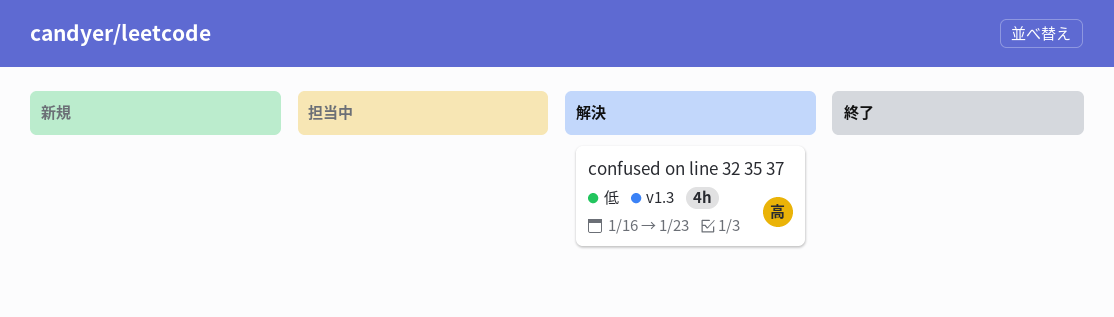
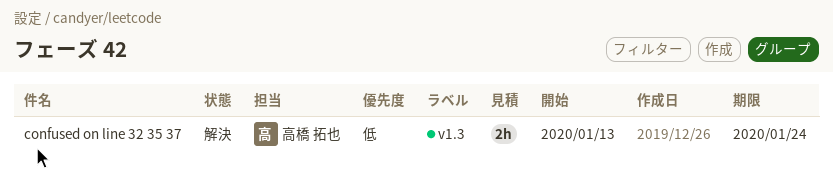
confused on line 32 35 37, estimate: 4h -> 2h
confused on line 32 35 37, start: Jan 16 -> Jan 13
confused on line 32 35 37, due: Jan 23 -> Jan 24

